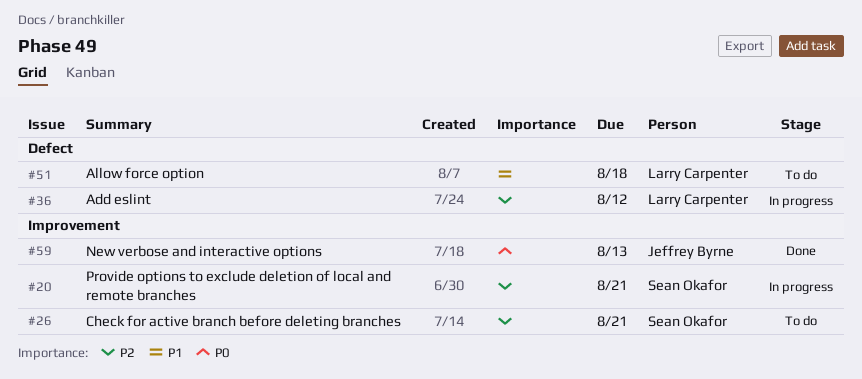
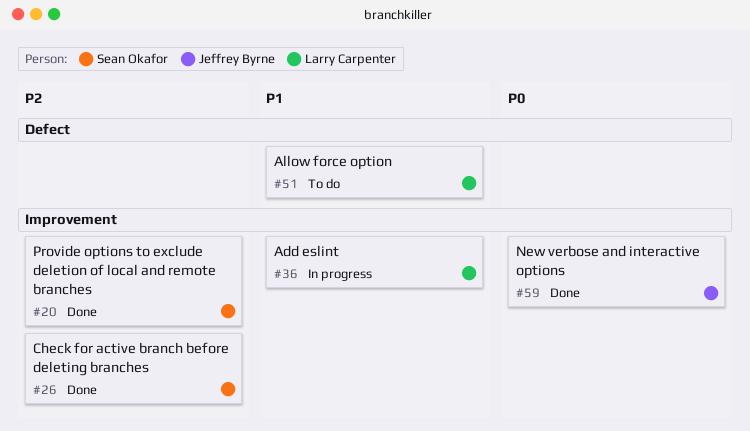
#20, status: In progress -> Done
#26, status: To do -> Done
#36, priority: P2 -> P1
#36, label: Defect -> Improvement

